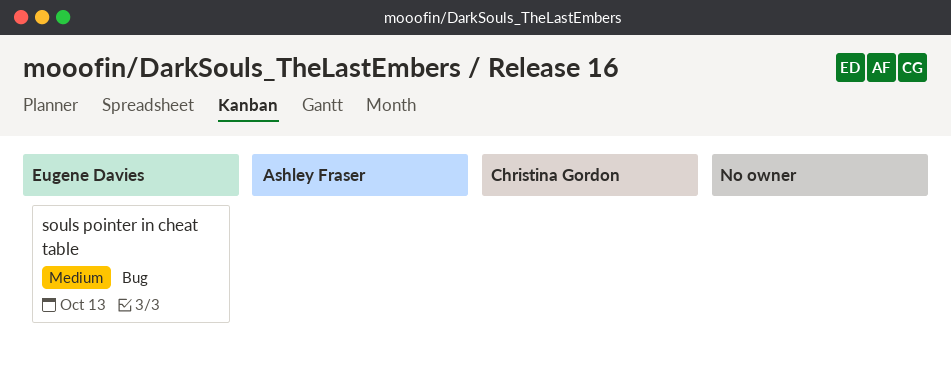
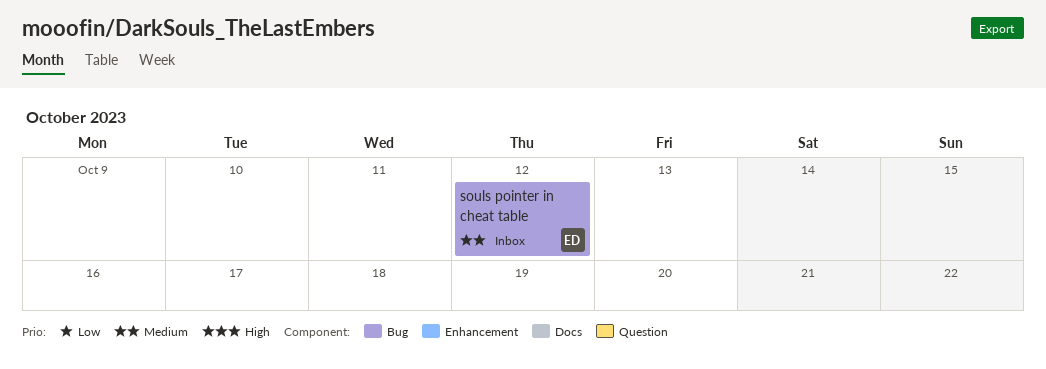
souls pointer in cheat table, due: Oct 13 -> Oct 12

